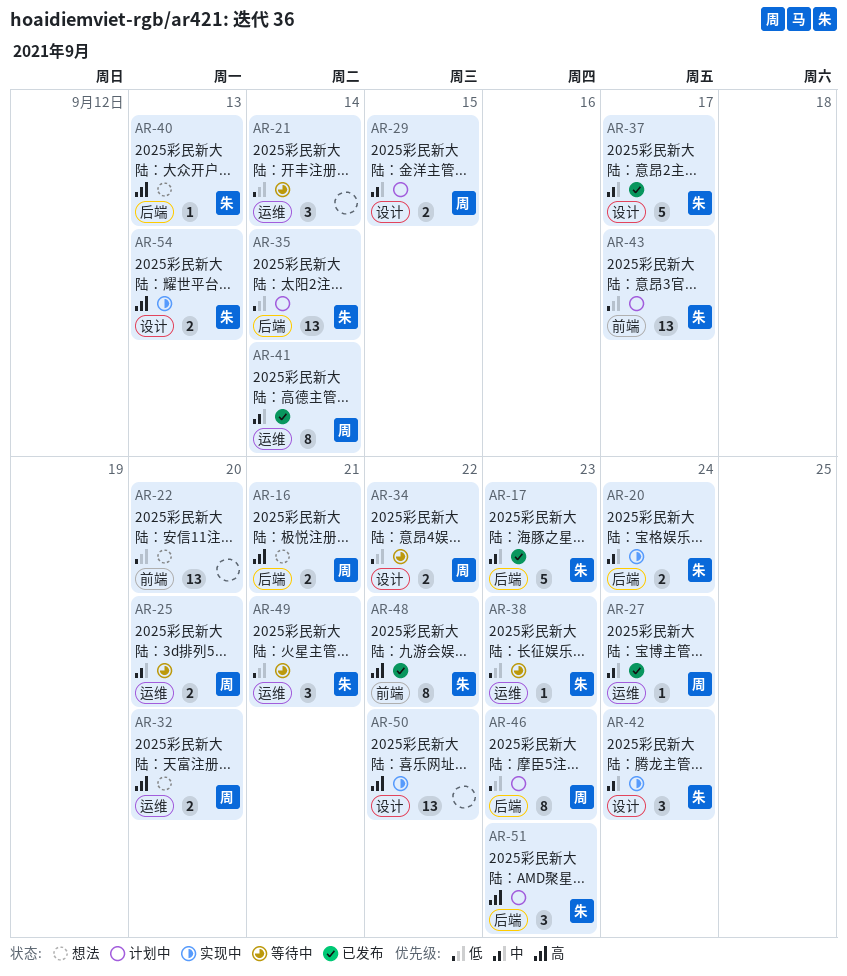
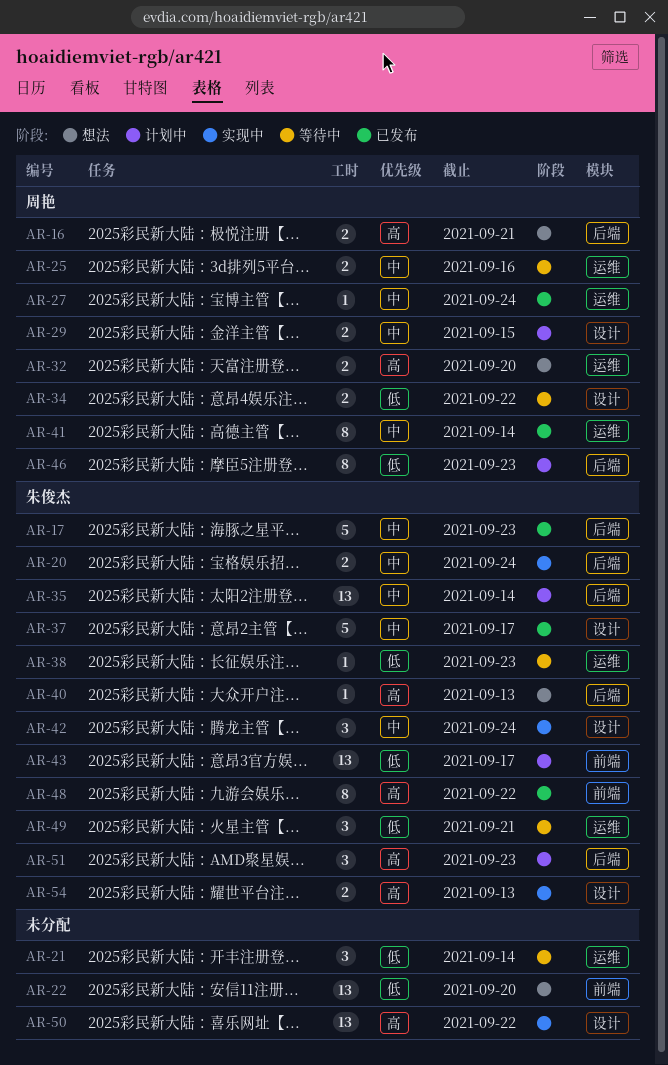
AR-25, due: Sep 20 -> Sep 16
AR-35, priority: 低 -> 中

